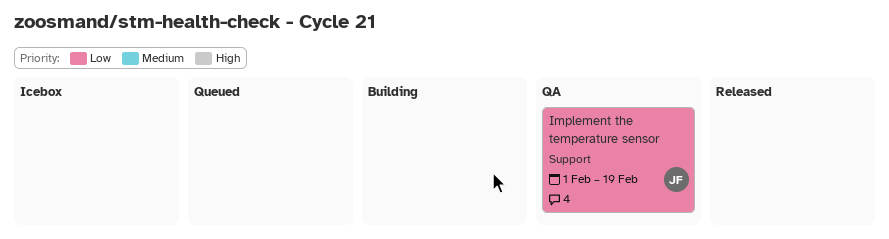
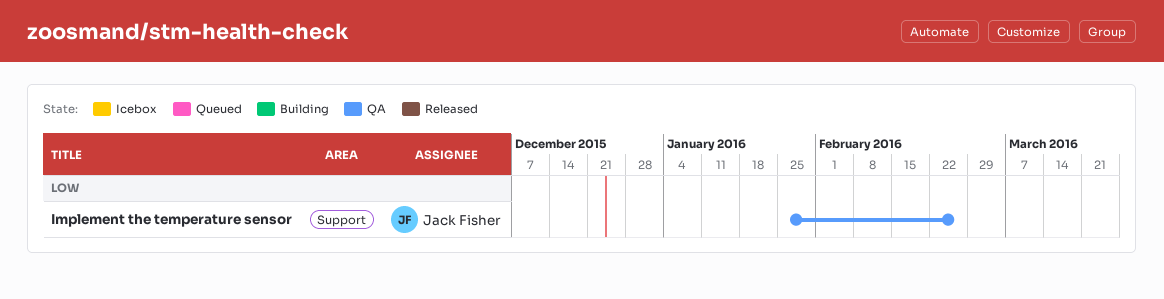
Implement the temperature sensor, start: Feb 1 -> Jan 25
Implement the temperature sensor, due: Feb 19 -> Feb 26

